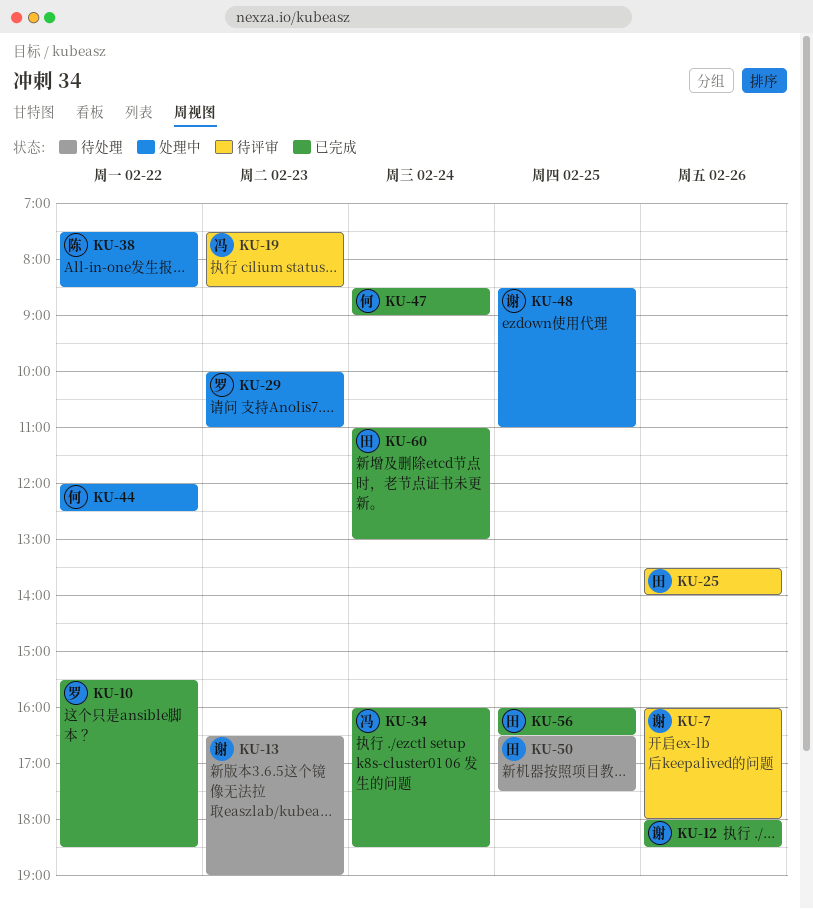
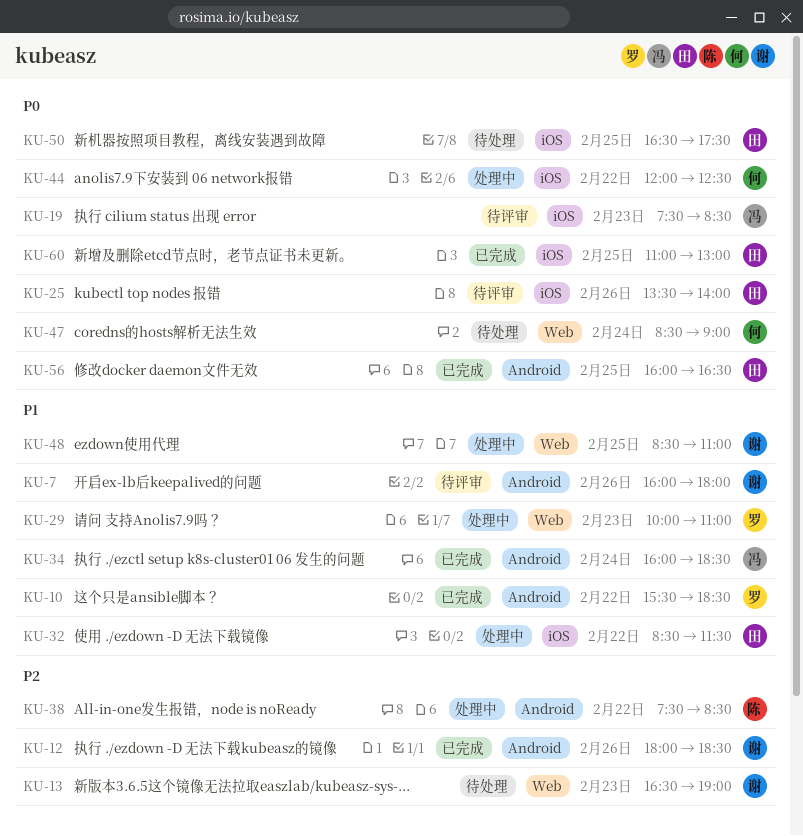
KU-32: none -> present
KU-47, status: 已完成 -> 待处理
KU-60, day: Feb 24 -> Feb 25

